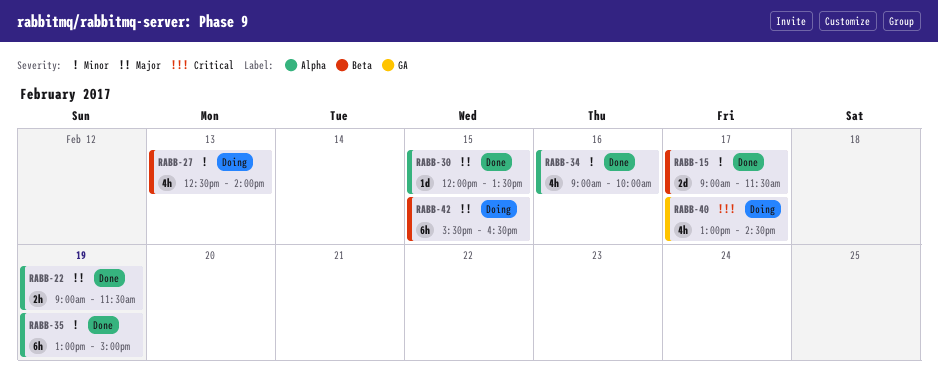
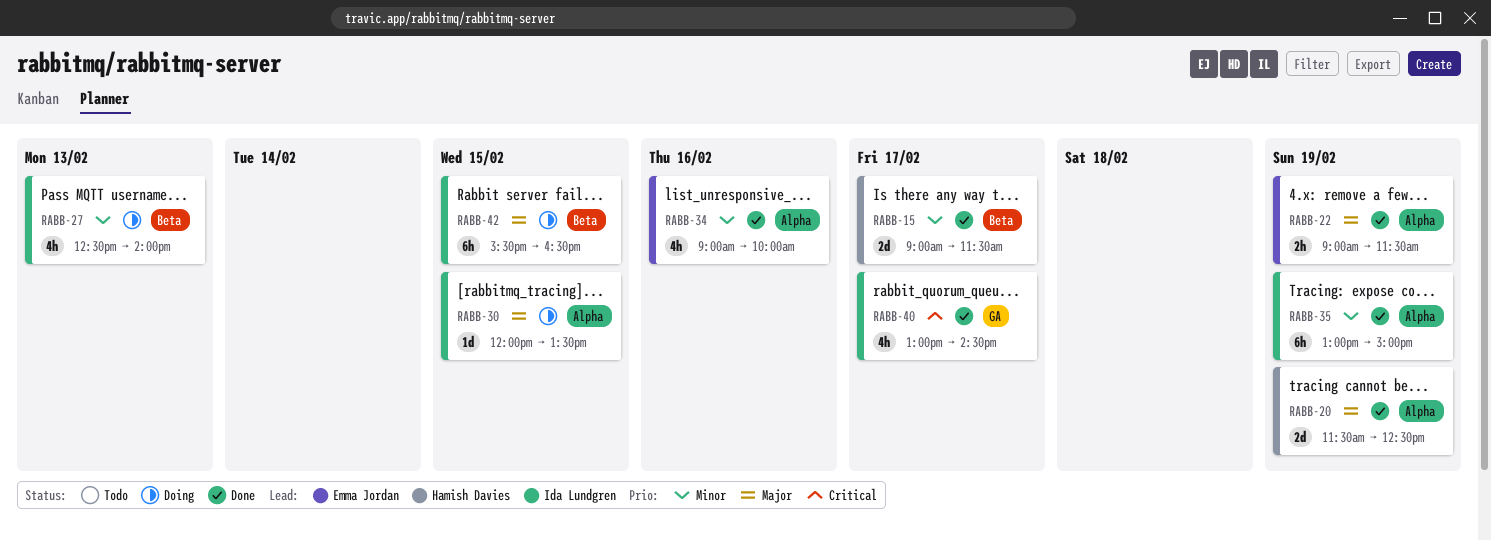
RABB-20: none -> present
RABB-30, status: Done -> Doing
RABB-40, status: Doing -> Done

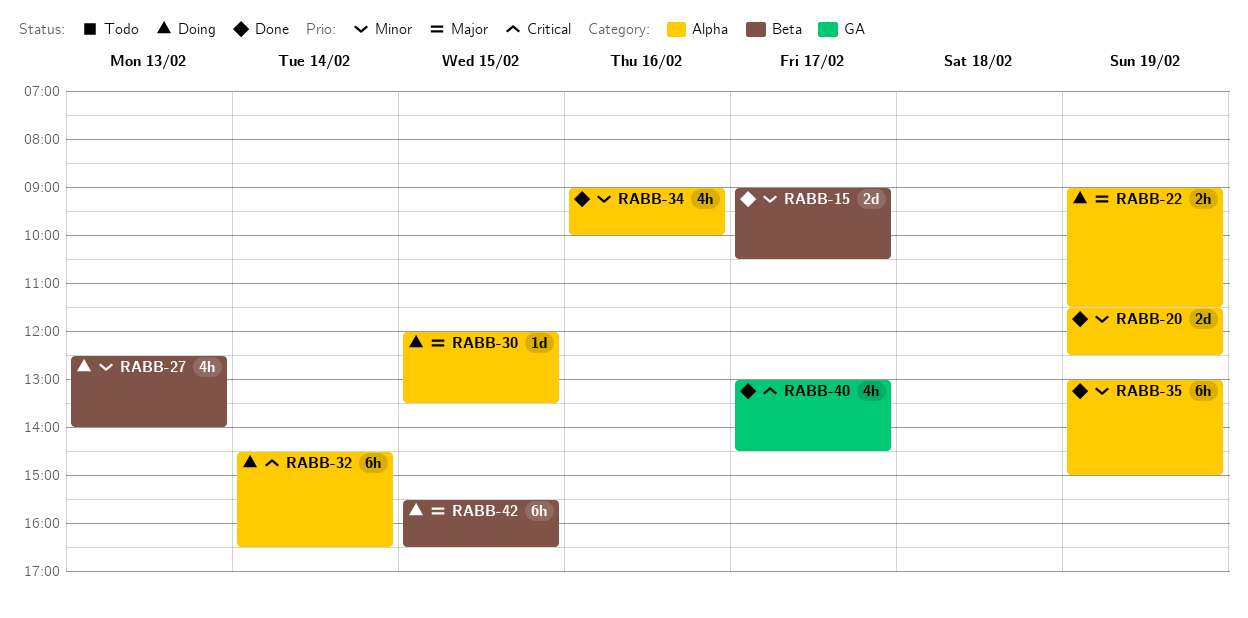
RABB-15, ends: 11:30 -> 10:30
RABB-20, priority: Major -> Minor
RABB-22, status: Done -> Doing
RABB-32: none -> present

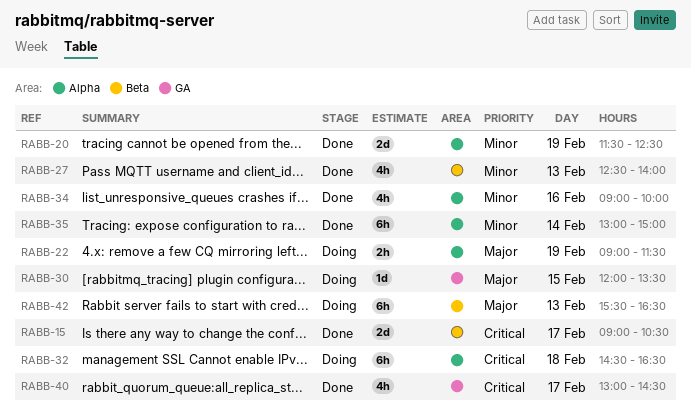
RABB-15, priority: Minor -> Critical
RABB-27, status: Doing -> Done
RABB-30, label: Alpha -> GA
RABB-32, day: Feb 14 -> Feb 18
RABB-35, day: Feb 19 -> Feb 14
RABB-42, day: Feb 15 -> Feb 13

